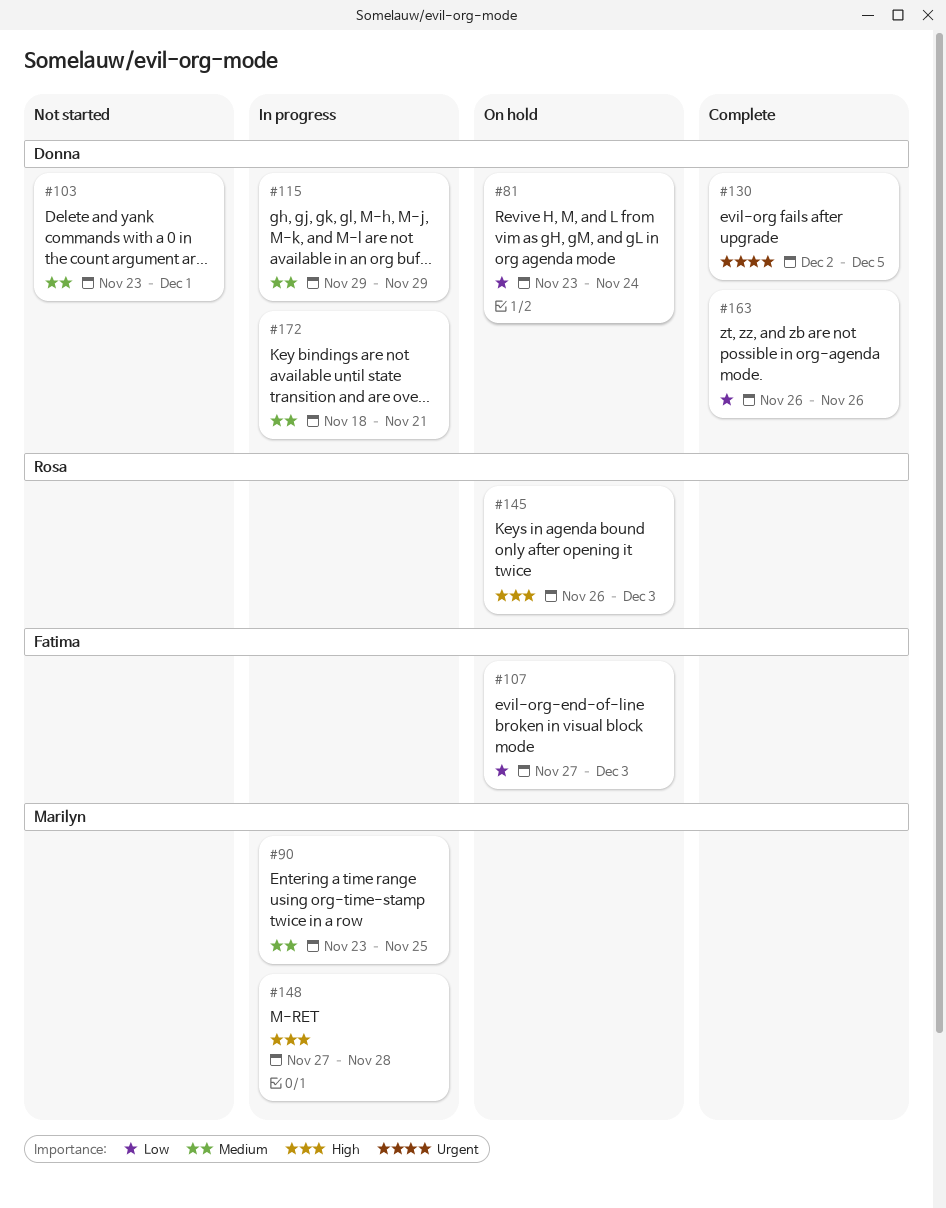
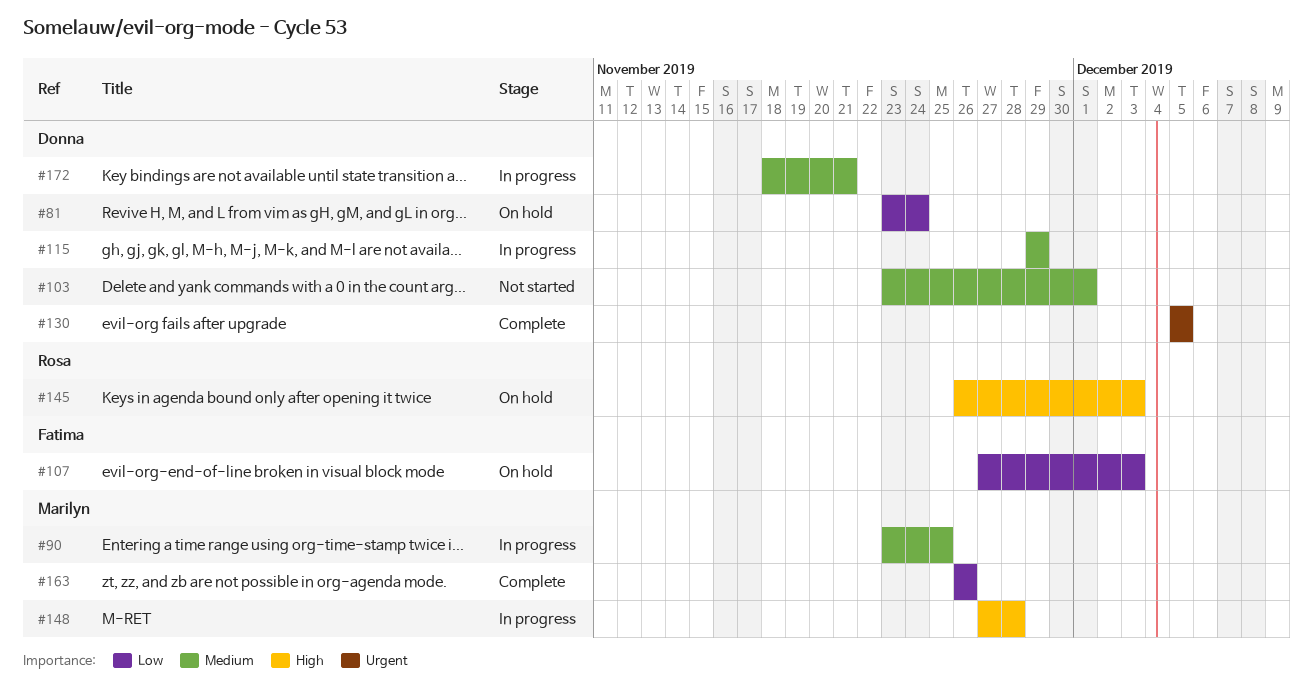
#130, start: Dec 2 -> Dec 5
#163, owner: Donna -> Marilyn

